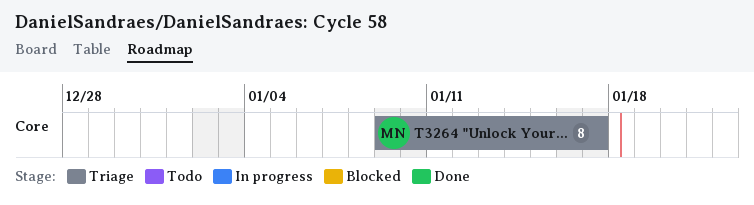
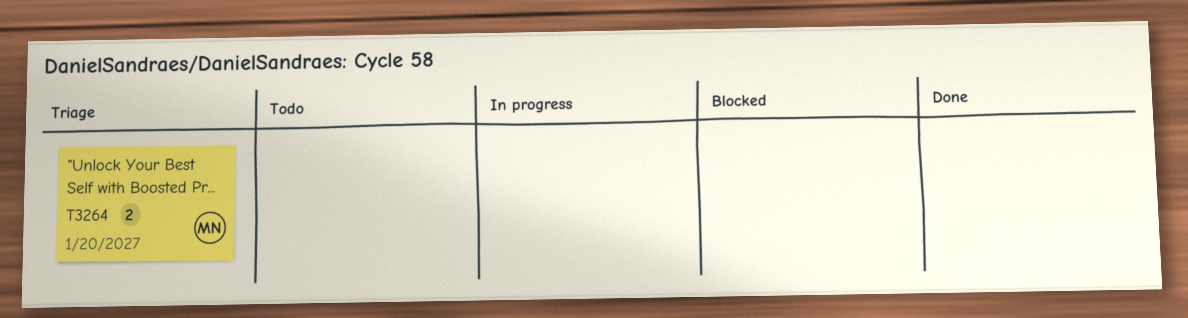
T3264, estimate: 8 -> 2
T3264, due: Jan 17 -> Jan 20

